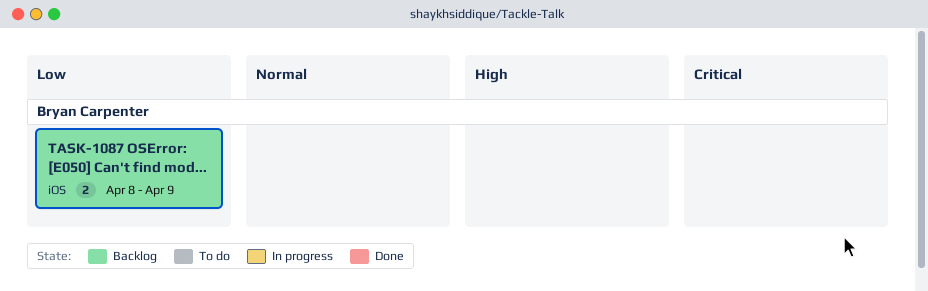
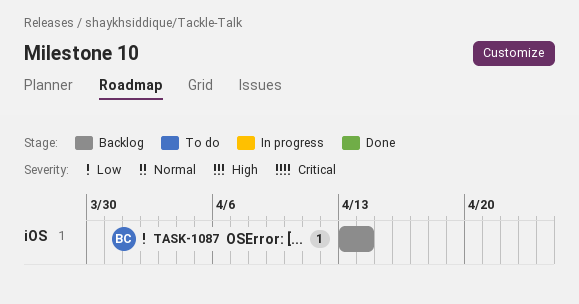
TASK-1087, estimate: 2 -> 1
TASK-1087, start: Apr 8 -> Apr 13
TASK-1087, due: Apr 9 -> Apr 14

